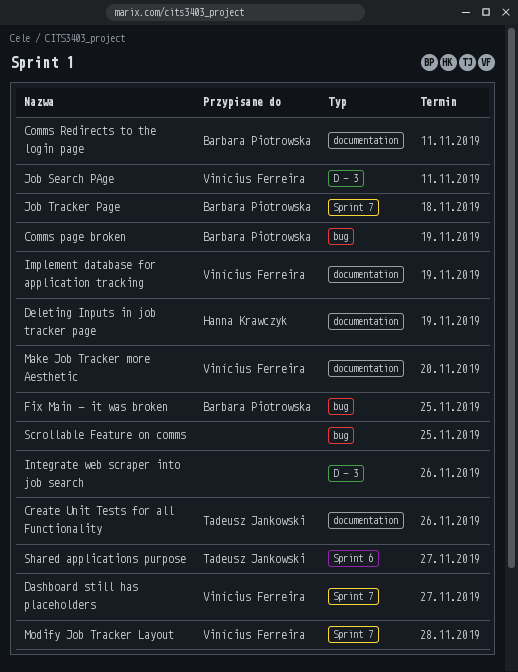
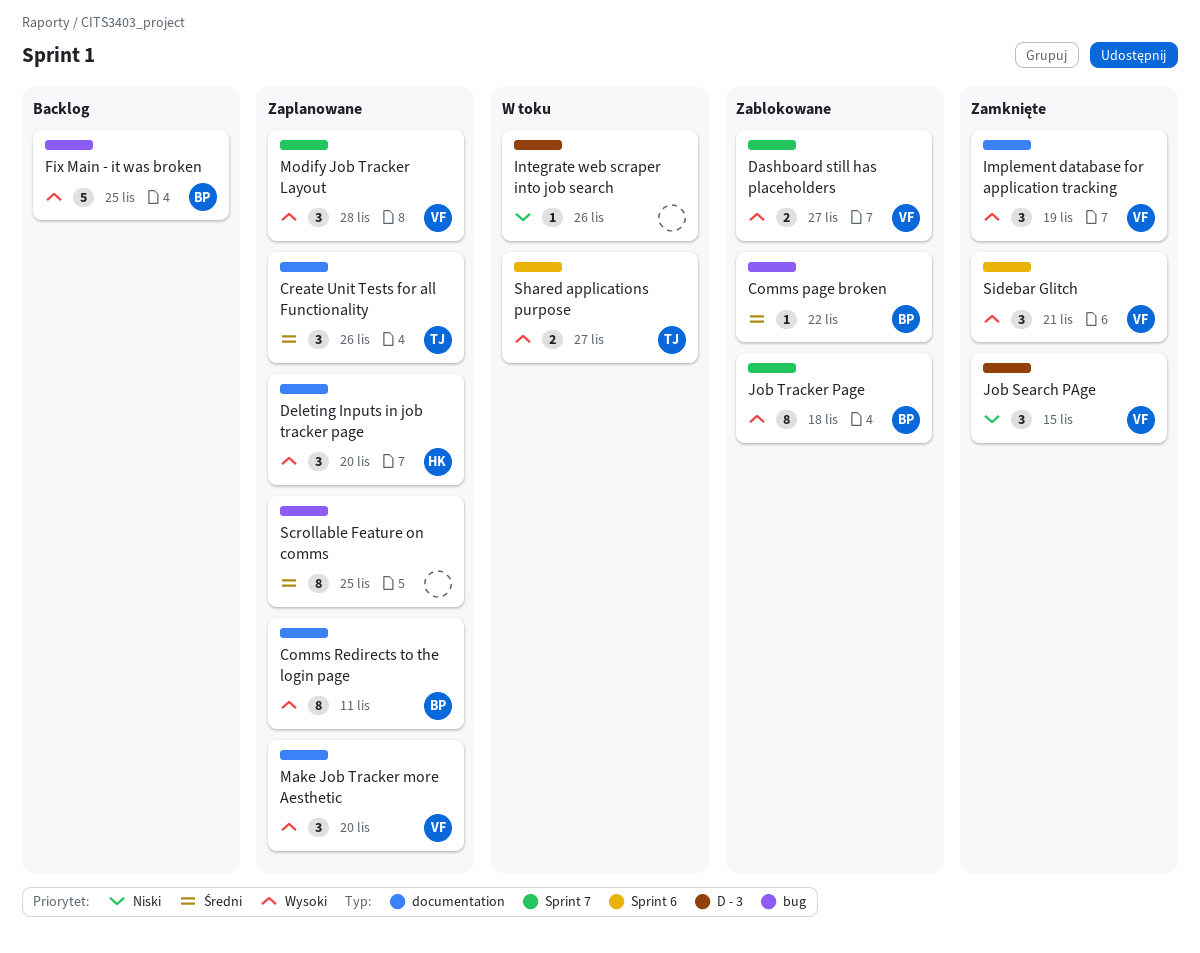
Comms page broken, due: Nov 19 -> Nov 22
Deleting Inputs in job tracker page, due: Nov 19 -> Nov 20
Job Search PAge, due: Nov 11 -> Nov 15
Sidebar Glitch: none -> present

